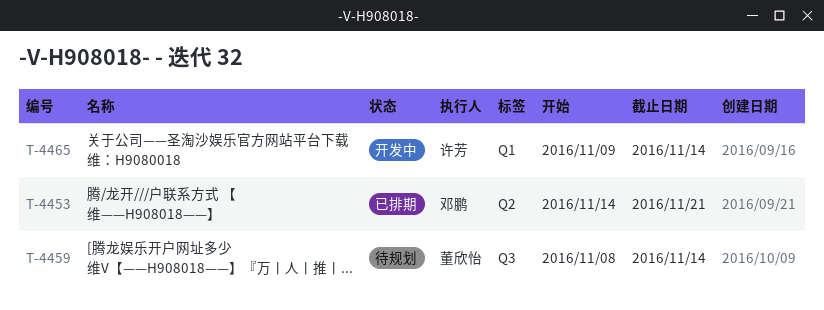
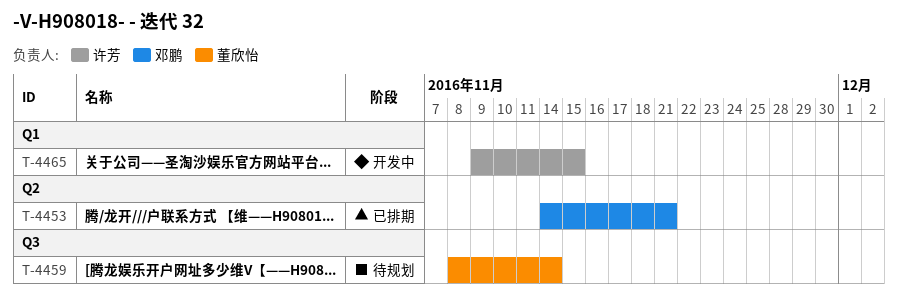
T-4465, due: Nov 14 -> Nov 15

